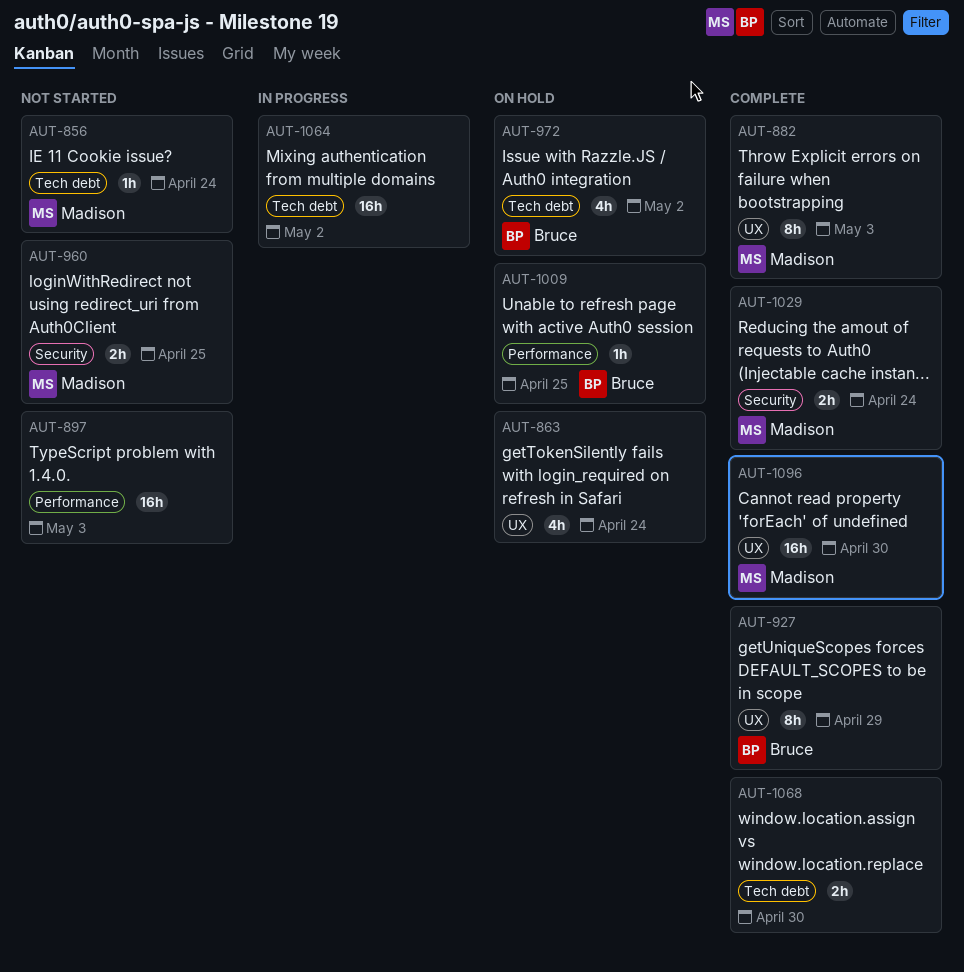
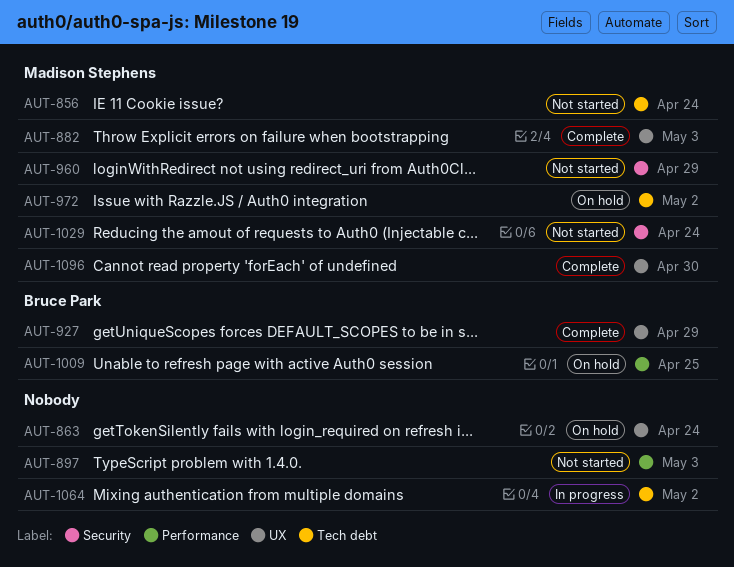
AUT-960, due: Apr 25 -> Apr 29
AUT-972, owner: Bruce Park -> Madison Stephens
AUT-1029, status: Complete -> Not started
AUT-1068: present -> none

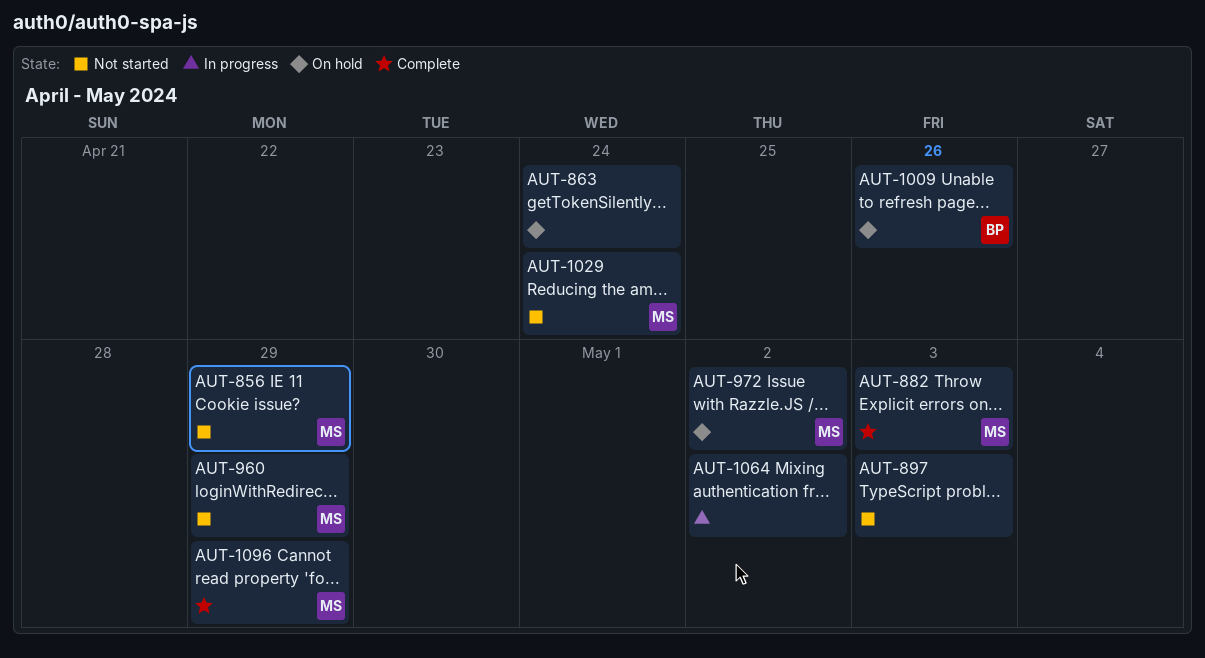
AUT-856, due: Apr 24 -> Apr 29
AUT-927: present -> none
AUT-1009, due: Apr 25 -> Apr 26
AUT-1096, due: Apr 30 -> Apr 29

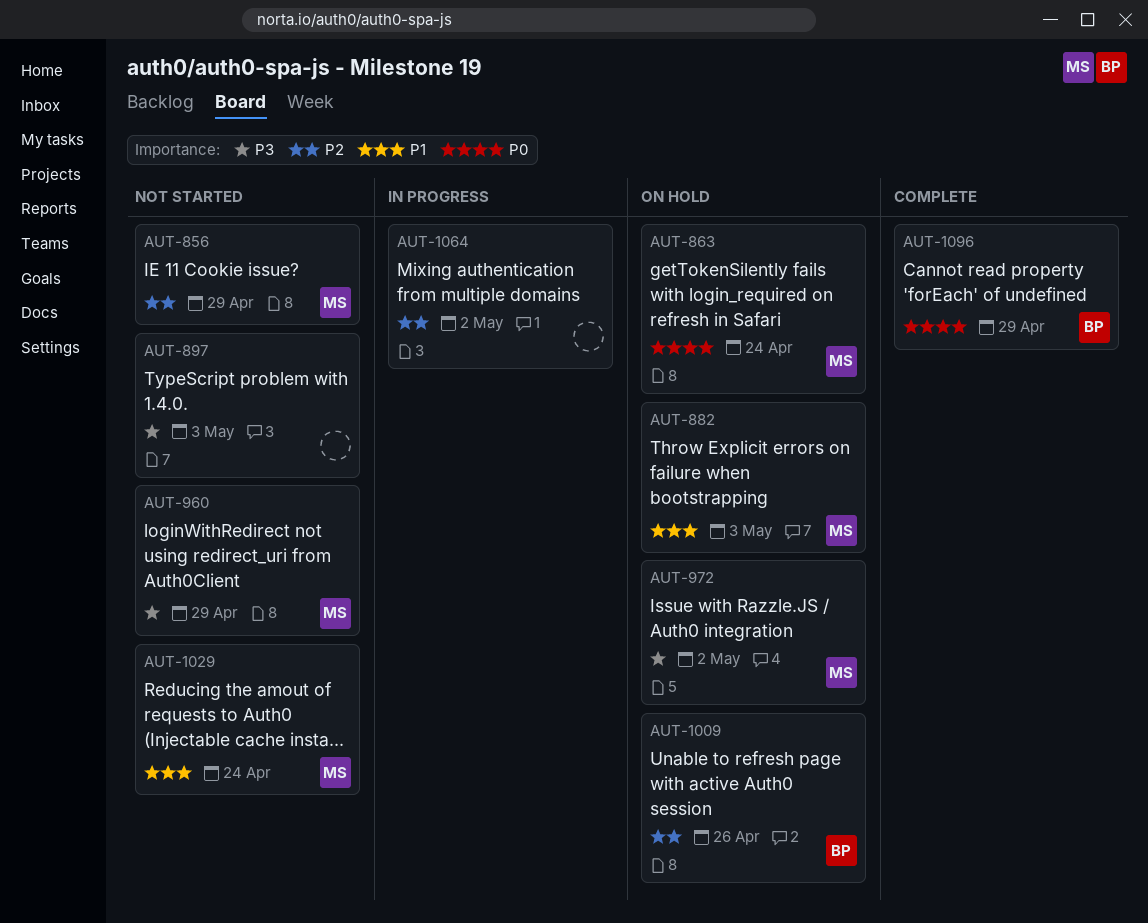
AUT-863, owner: none -> MS
AUT-882, status: Complete -> On hold
AUT-1096, owner: MS -> BP

